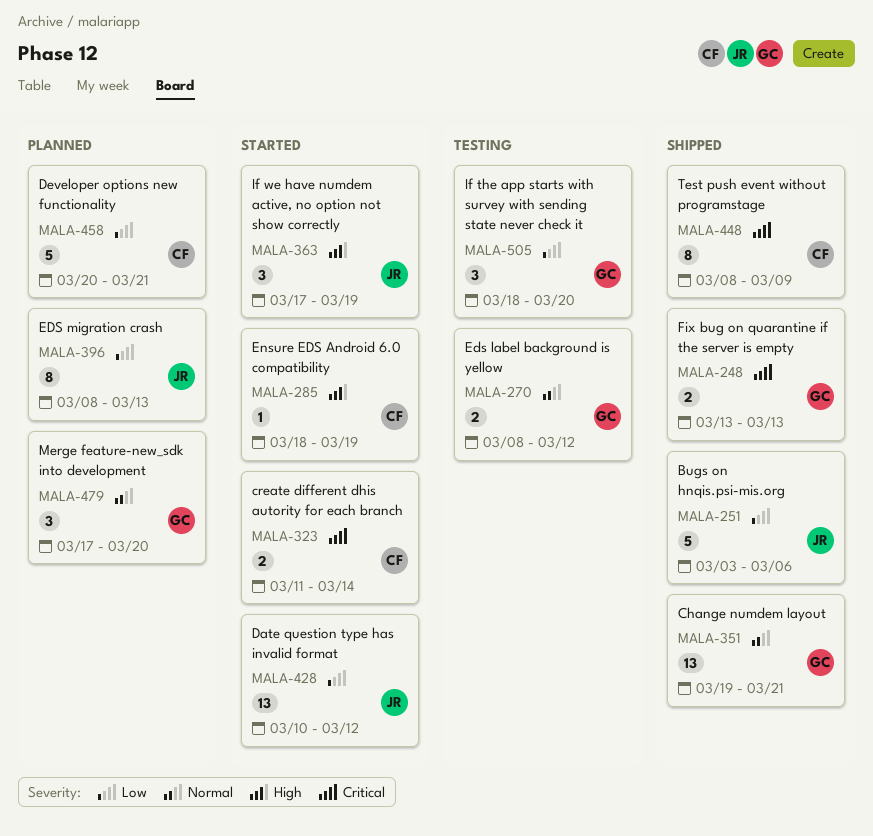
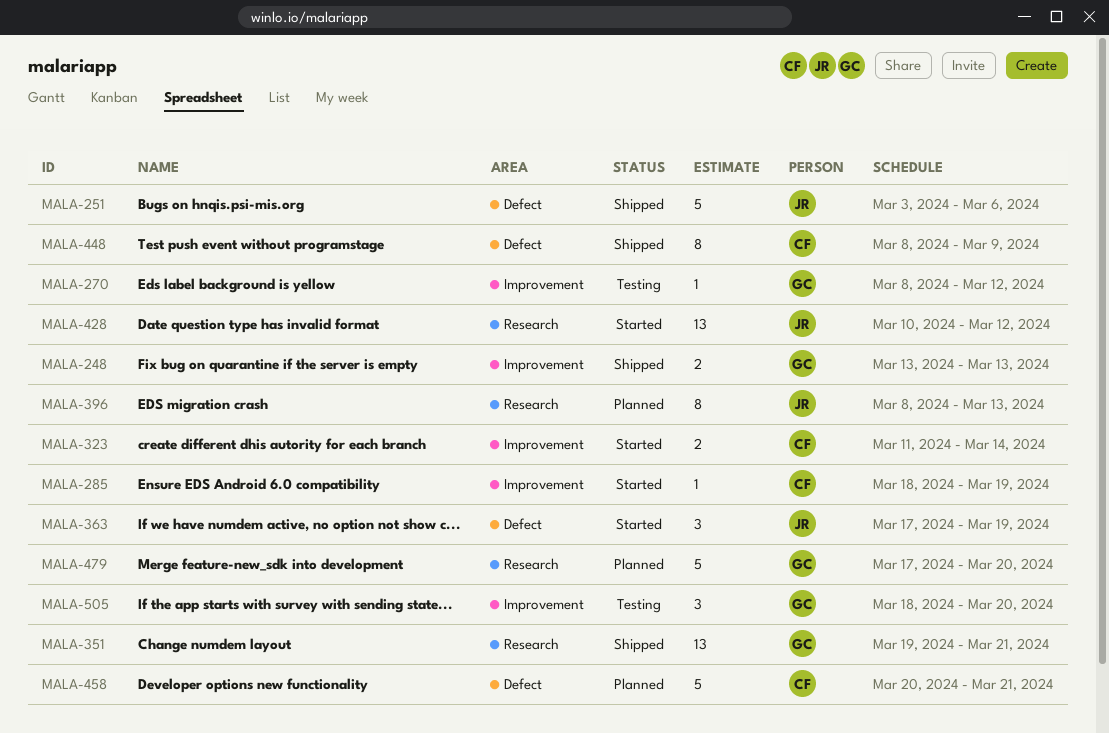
MALA-270, estimate: 2 -> 1
MALA-479, estimate: 3 -> 5

